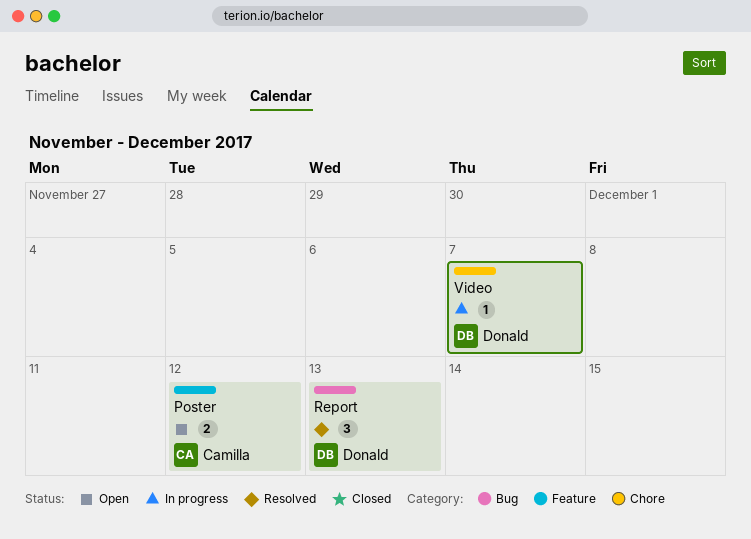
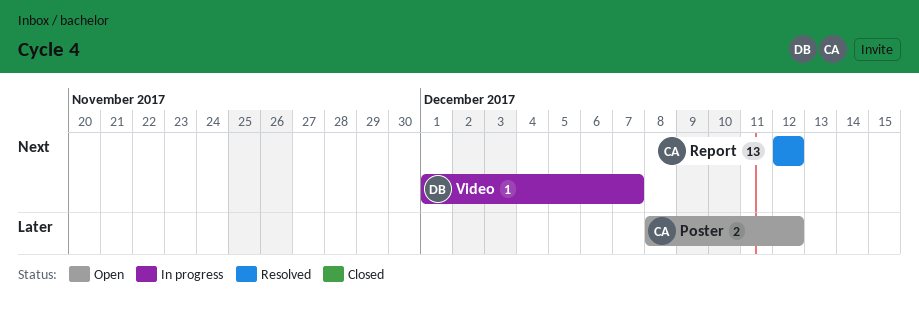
Report, owner: Donald -> Camilla
Report, estimate: 3 -> 13
Report, due: Dec 13 -> Dec 12

